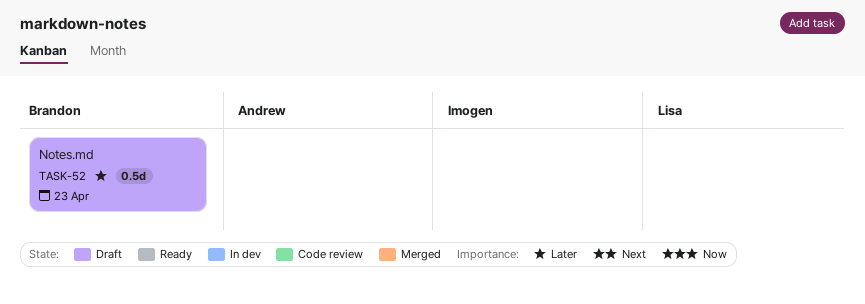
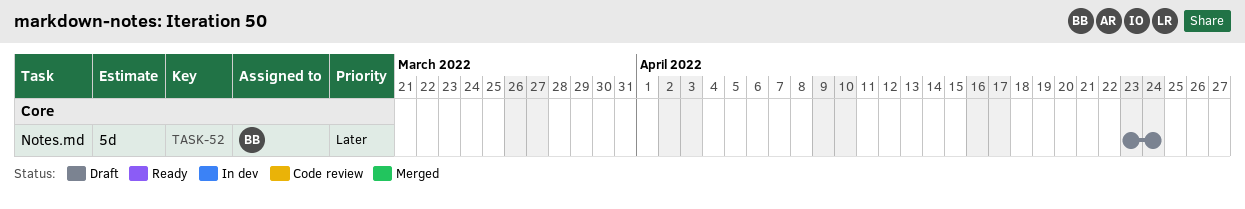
TASK-52, estimate: 0.5d -> 5d
TASK-52, due: Apr 23 -> Apr 24

